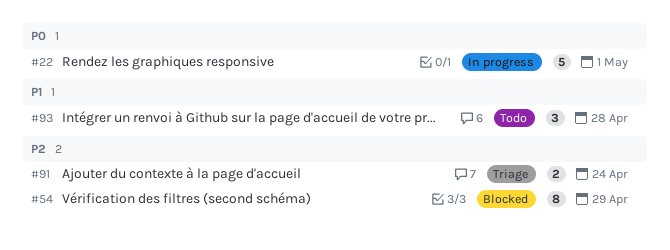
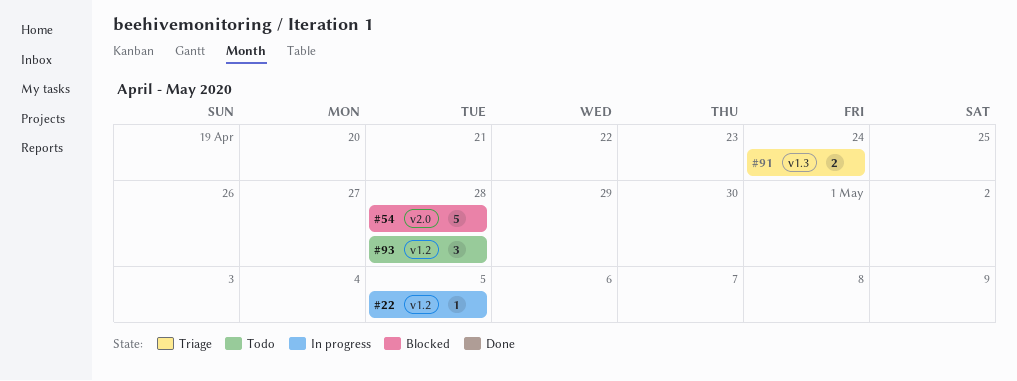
#22, estimate: 5 -> 1
#22, due: May 1 -> May 5
#54, estimate: 8 -> 5
#54, due: Apr 29 -> Apr 28

